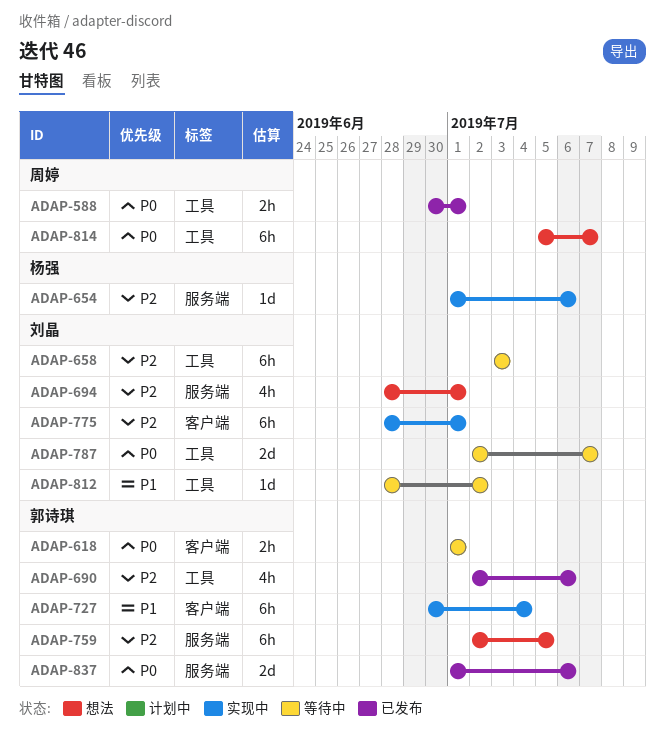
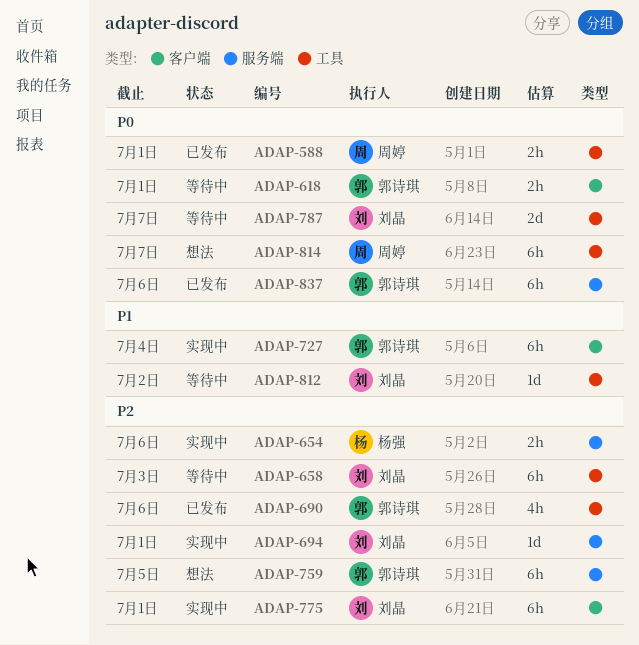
ADAP-654, estimate: 1d -> 2h
ADAP-694, status: 想法 -> 实现中
ADAP-694, estimate: 4h -> 1d
ADAP-837, estimate: 2d -> 6h

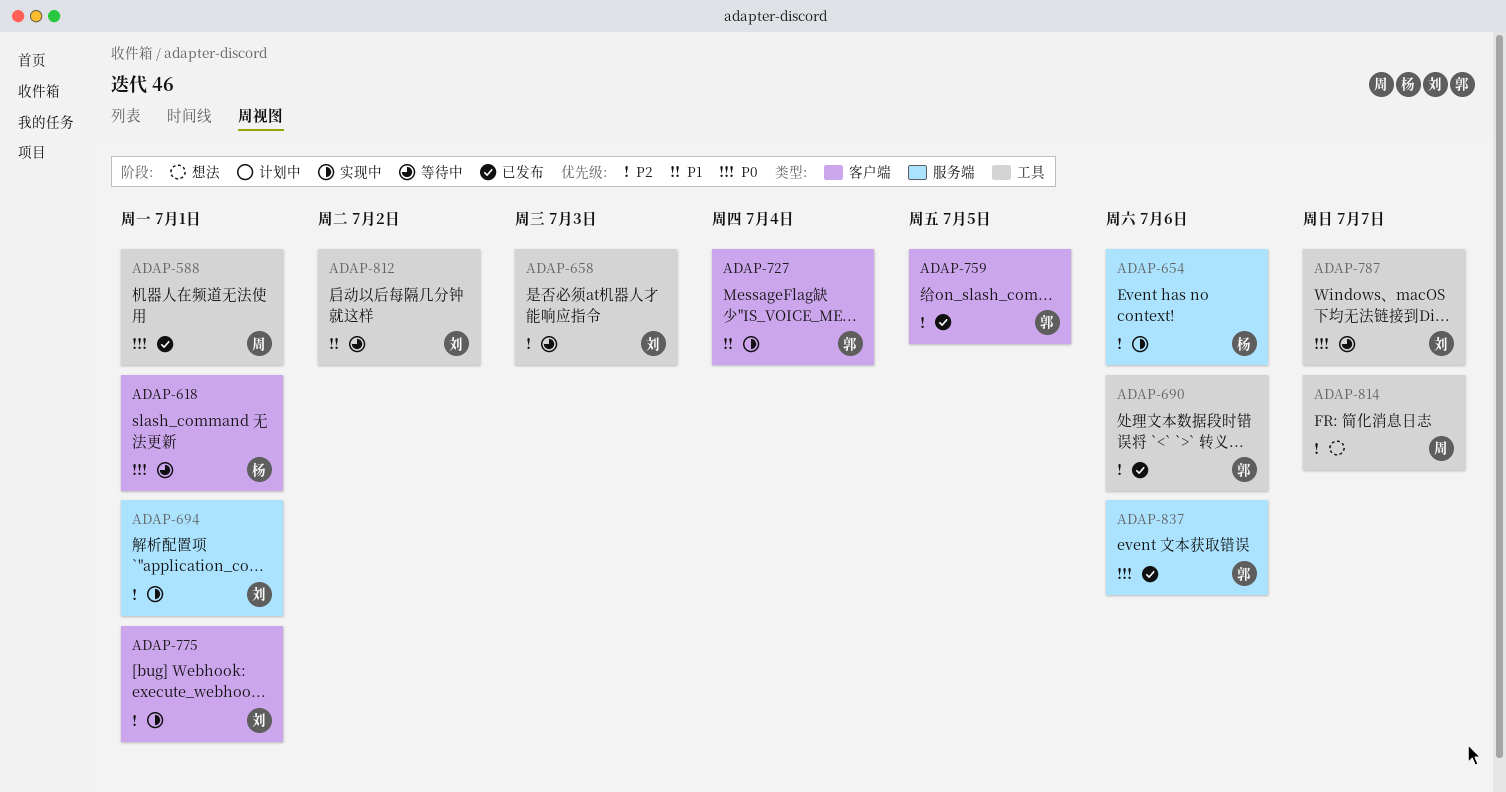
ADAP-618, owner: 郭诗琪 -> 杨强
ADAP-759, status: 想法 -> 已发布
ADAP-759, label: 服务端 -> 客户端
ADAP-814, priority: P0 -> P2

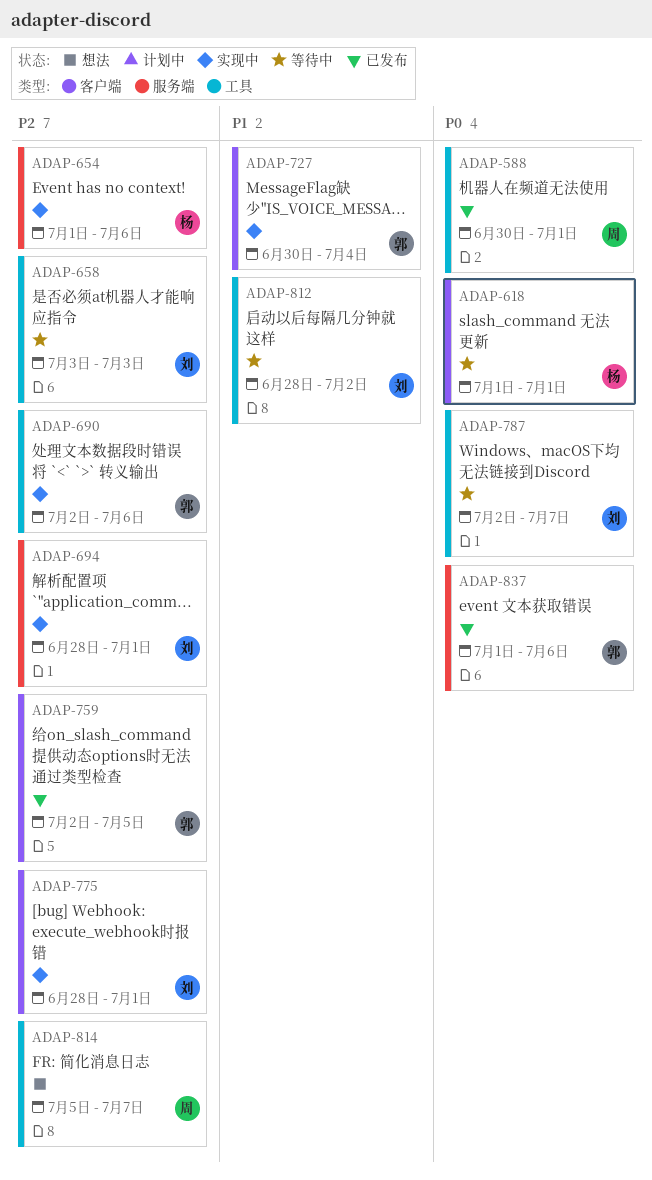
ADAP-690, status: 已发布 -> 实现中

